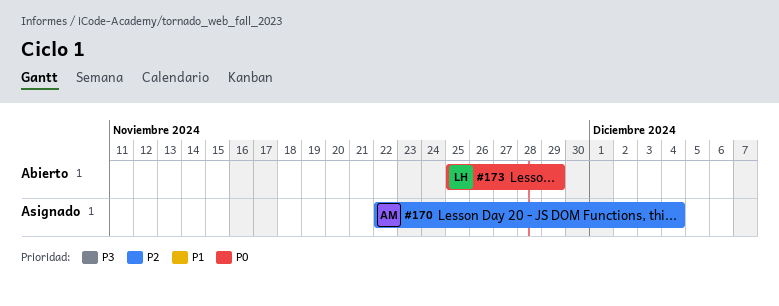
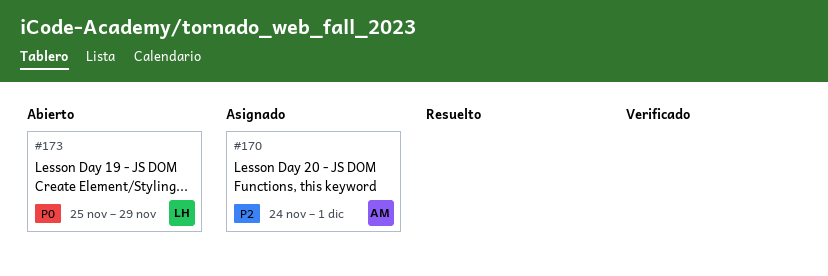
#170, start: Nov 22 -> Nov 24
#170, due: Dec 4 -> Dec 1

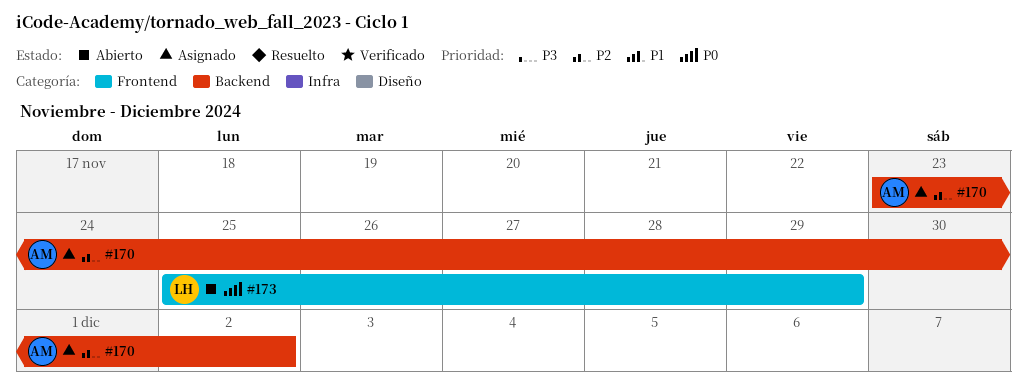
#170, start: Nov 24 -> Nov 23
#170, due: Dec 1 -> Dec 2

